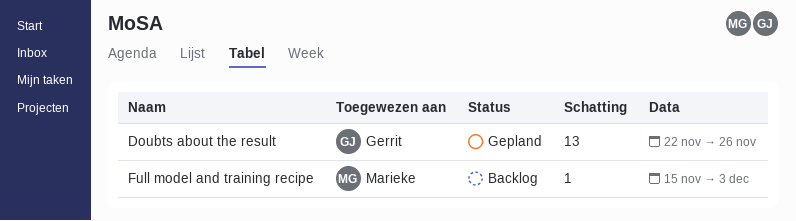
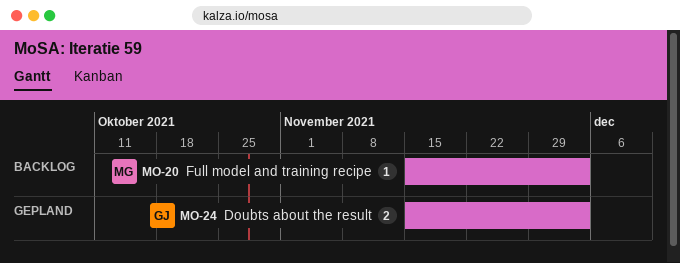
Doubts about the result, estimate: 13 -> 2
Doubts about the result, start: Nov 22 -> Nov 15
Doubts about the result, due: Nov 26 -> Dec 3

